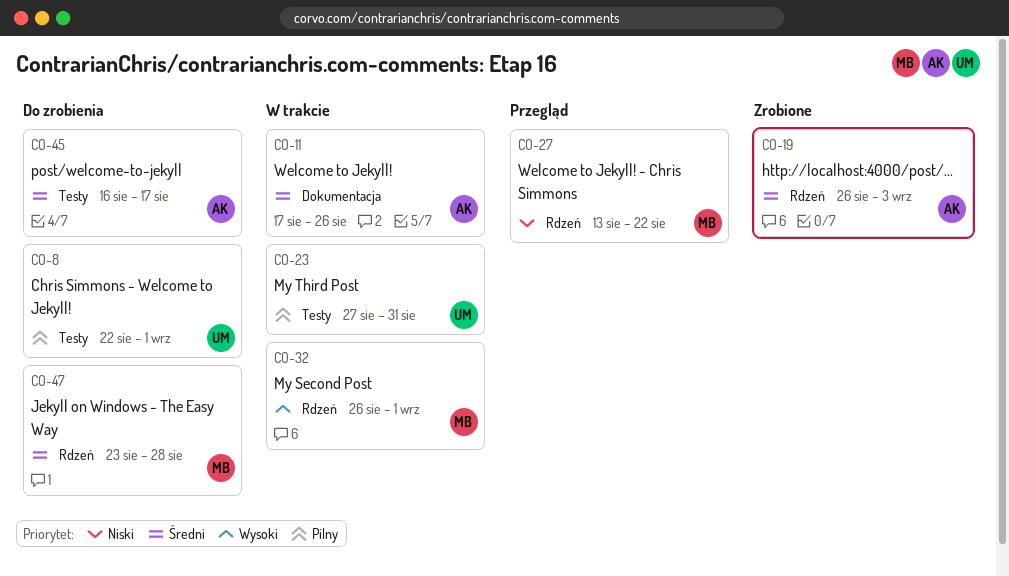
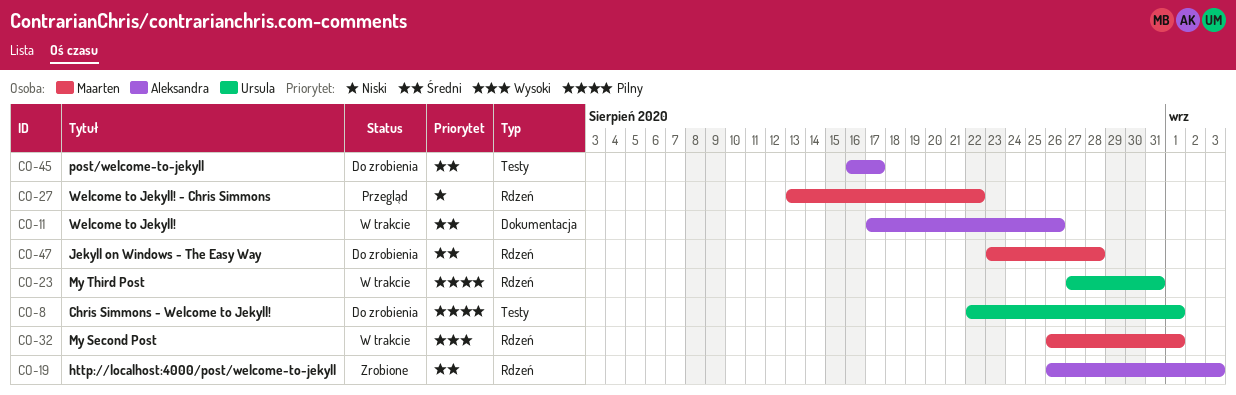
CO-23, label: Testy -> Rdzeń

